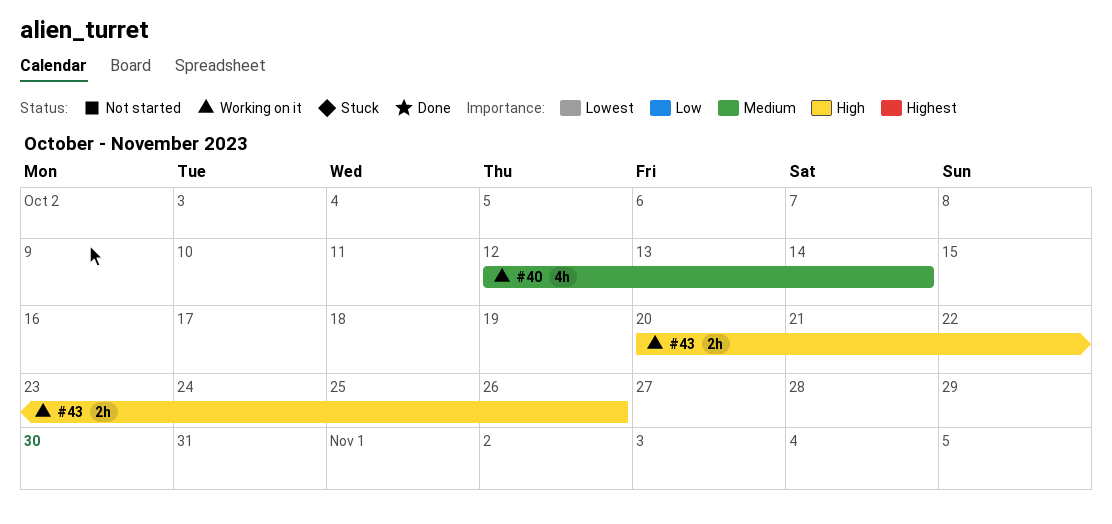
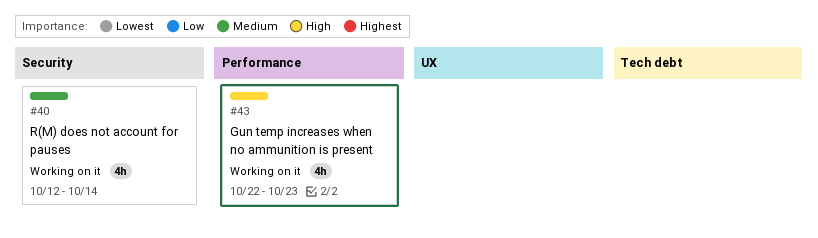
#43, estimate: 2h -> 4h
#43, start: Oct 20 -> Oct 22
#43, due: Oct 26 -> Oct 23

